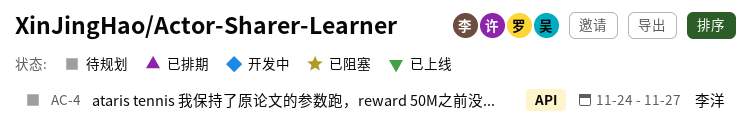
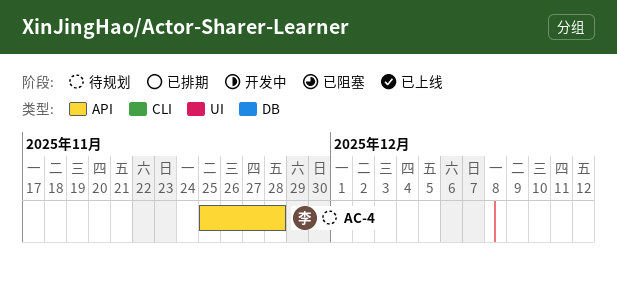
AC-4, start: Nov 24 -> Nov 25
AC-4, due: Nov 27 -> Nov 28

